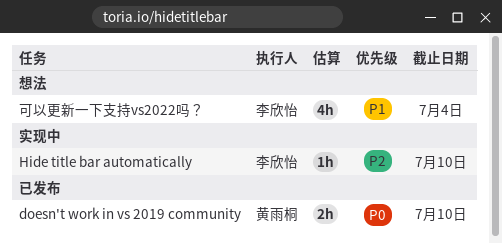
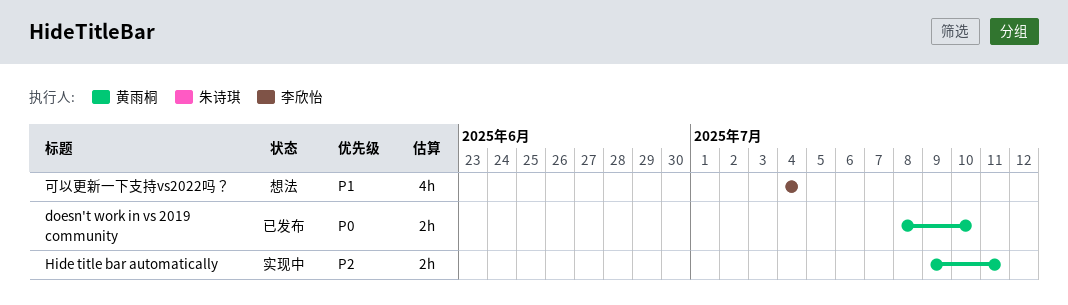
Hide title bar automatically, owner: 李欣怡 -> 黄雨桐
Hide title bar automatically, estimate: 1h -> 2h
Hide title bar automatically, due: Jul 10 -> Jul 11

